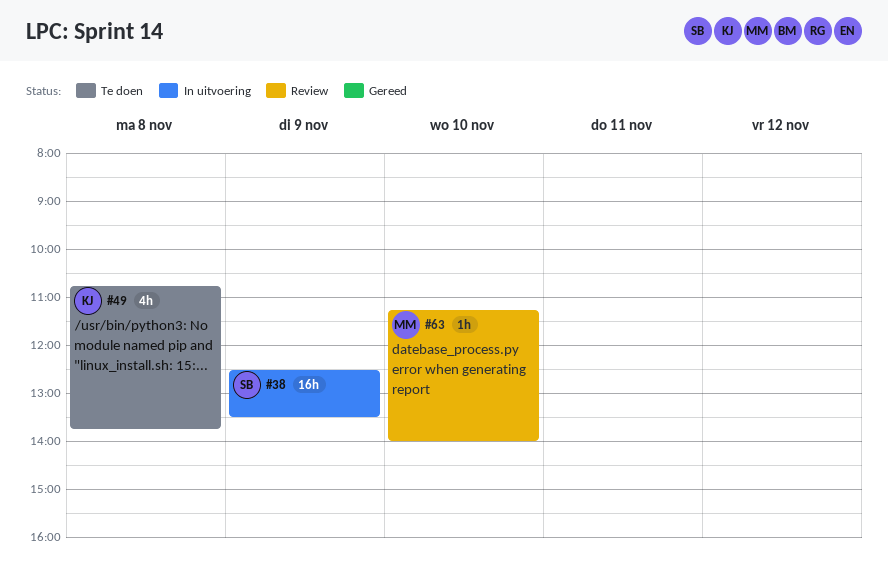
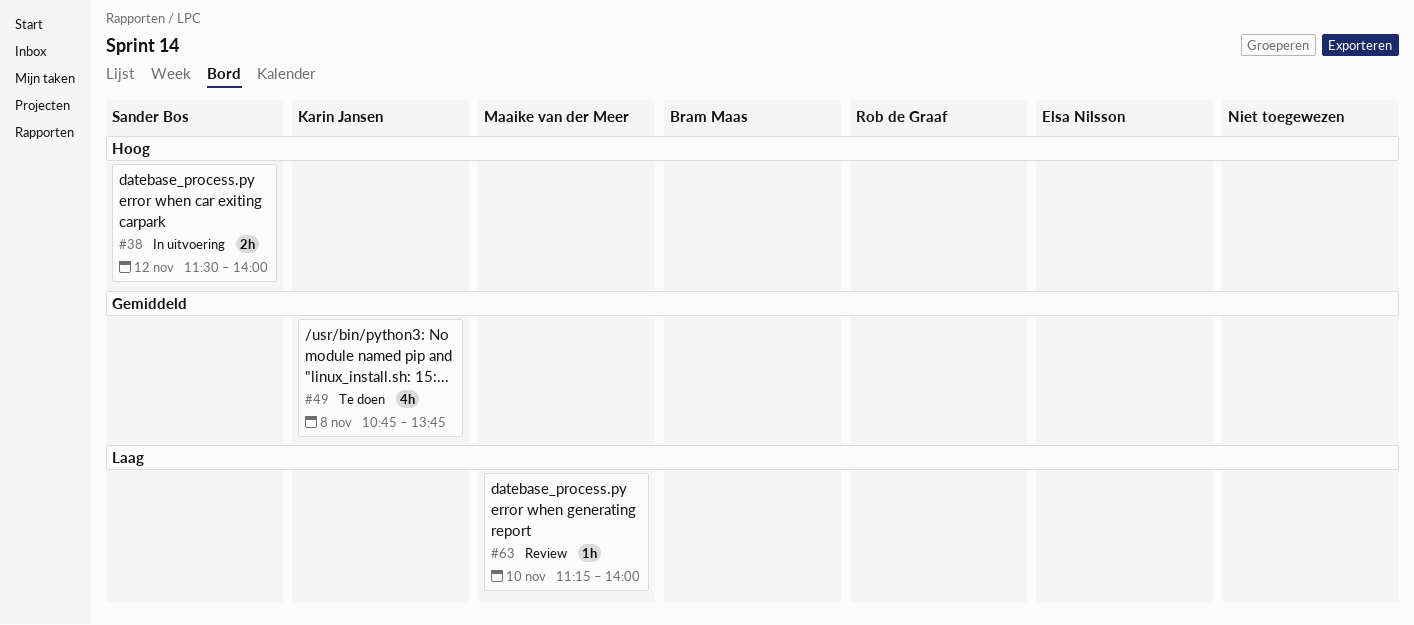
#38, estimate: 16h -> 2h
#38, day: Nov 9 -> Nov 12
#38, begins: 12:30 -> 11:30
#38, ends: 13:30 -> 14:00

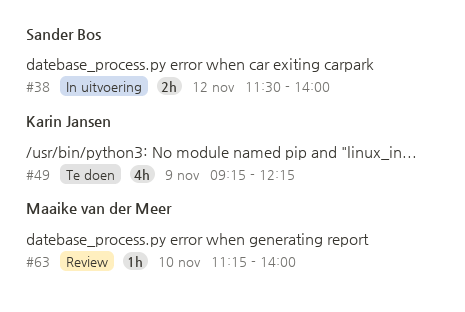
#49, day: Nov 8 -> Nov 9
#49, begins: 10:45 -> 09:15
#49, ends: 13:45 -> 12:15

